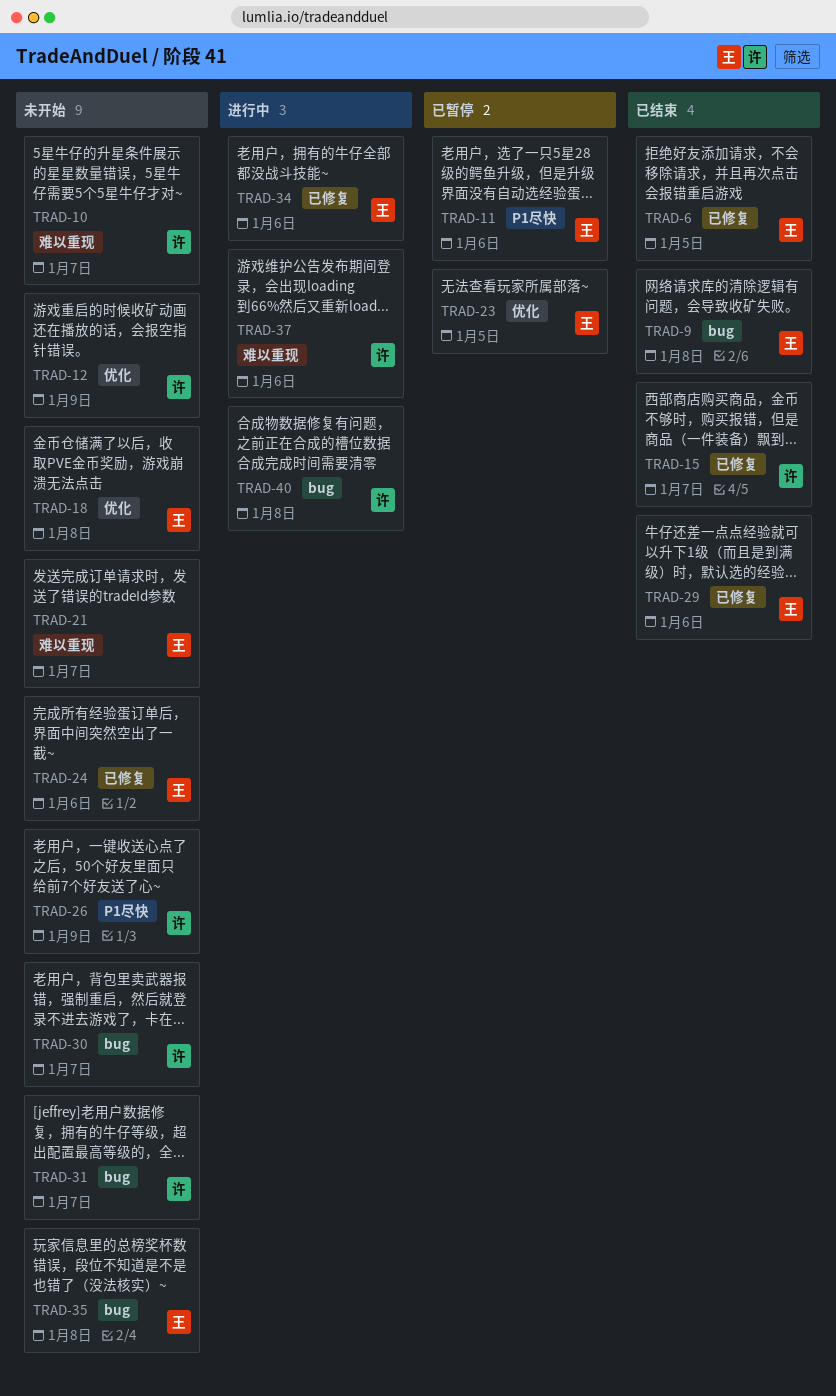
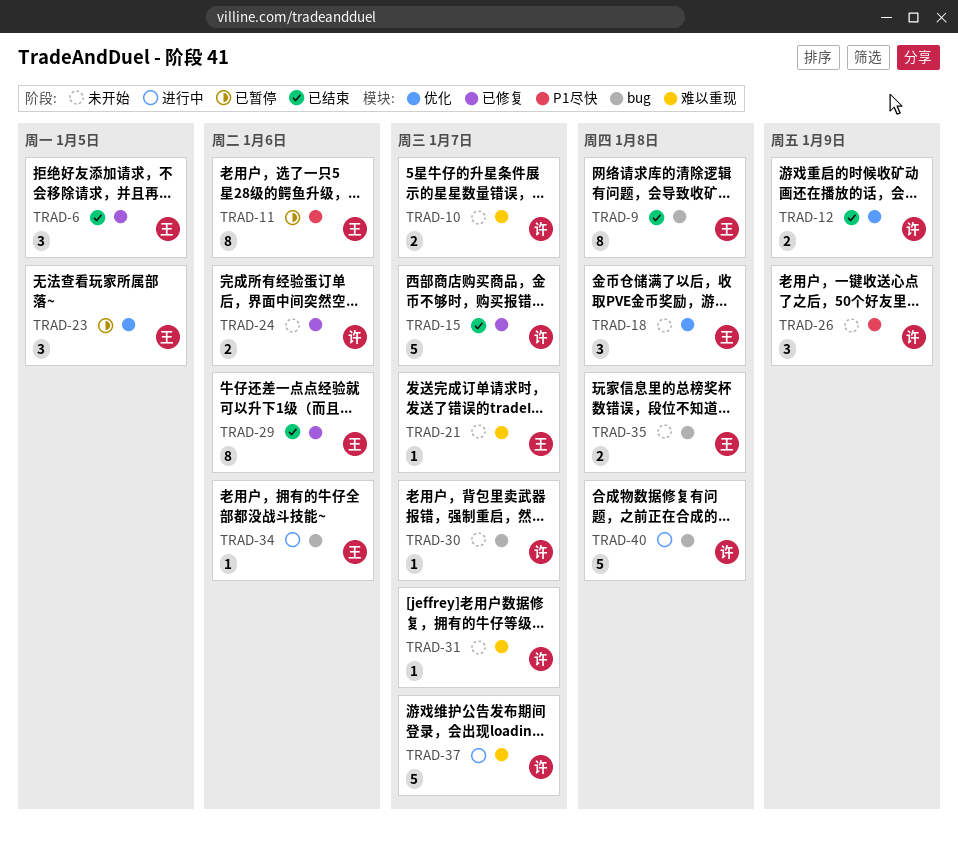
TRAD-12, status: 未开始 -> 已结束
TRAD-24, owner: 王 -> 许
TRAD-31, label: bug -> 难以重现
TRAD-34, label: 已修复 -> bug
TRAD-37, due: Jan 6 -> Jan 7

